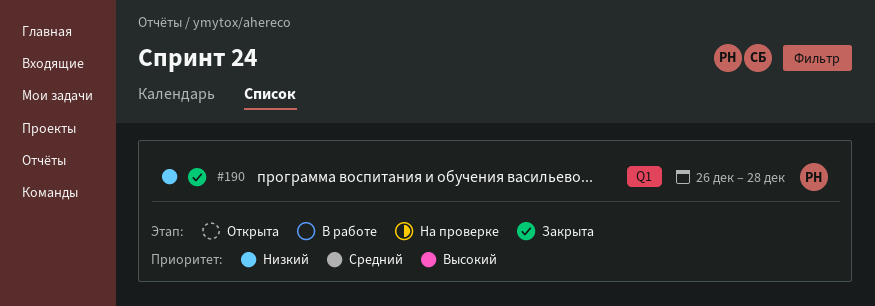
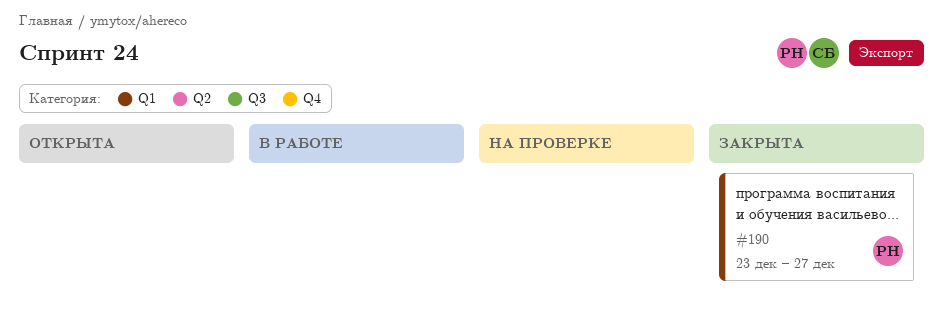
#190, start: Dec 26 -> Dec 23
#190, due: Dec 28 -> Dec 27

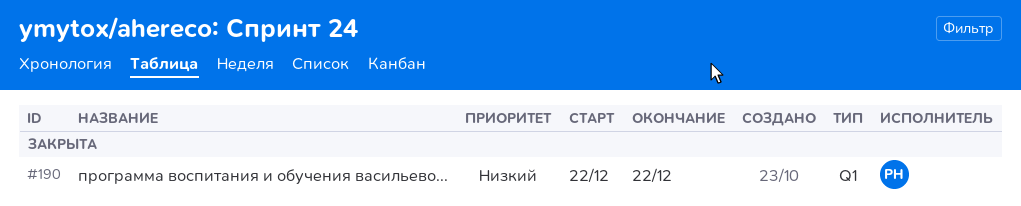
#190, start: Dec 23 -> Dec 22
#190, due: Dec 27 -> Dec 22

